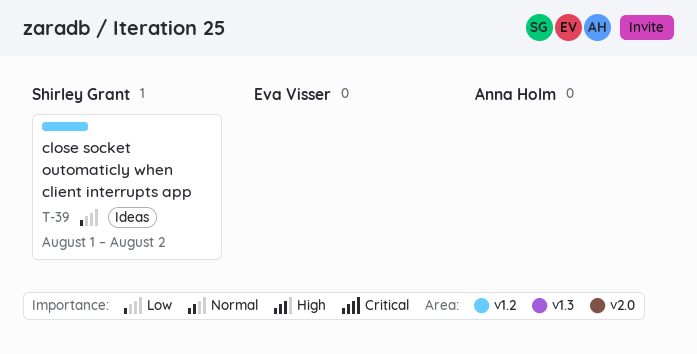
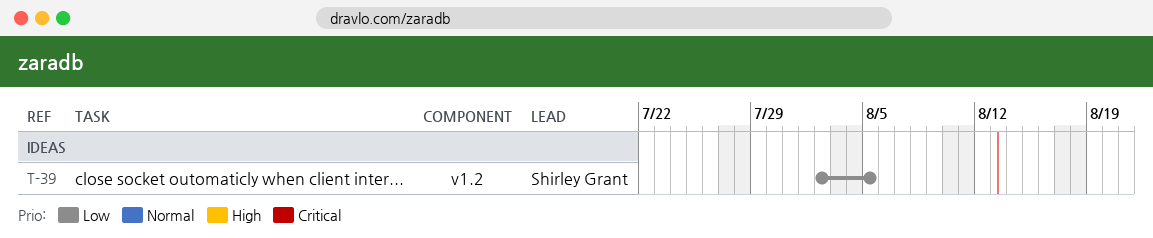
T-39, start: Aug 1 -> Aug 2
T-39, due: Aug 2 -> Aug 5

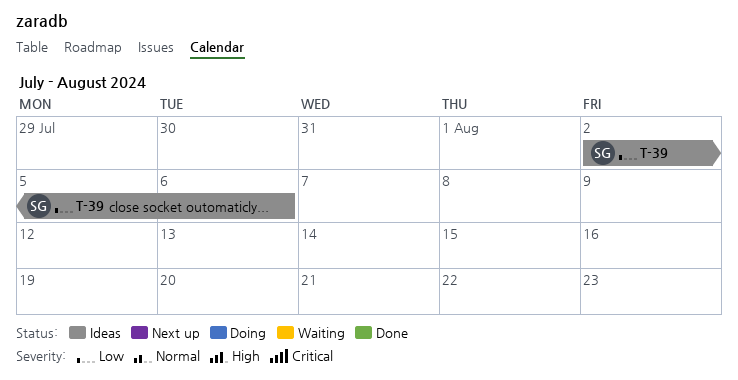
T-39, due: Aug 5 -> Aug 6

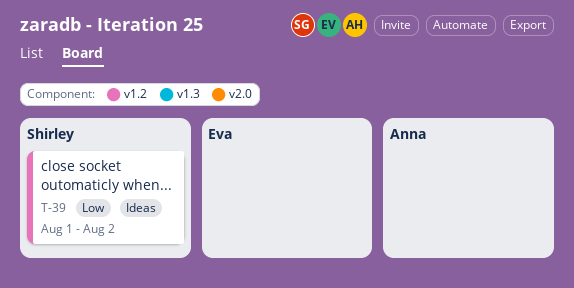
T-39, start: Aug 2 -> Aug 1
T-39, due: Aug 6 -> Aug 2

